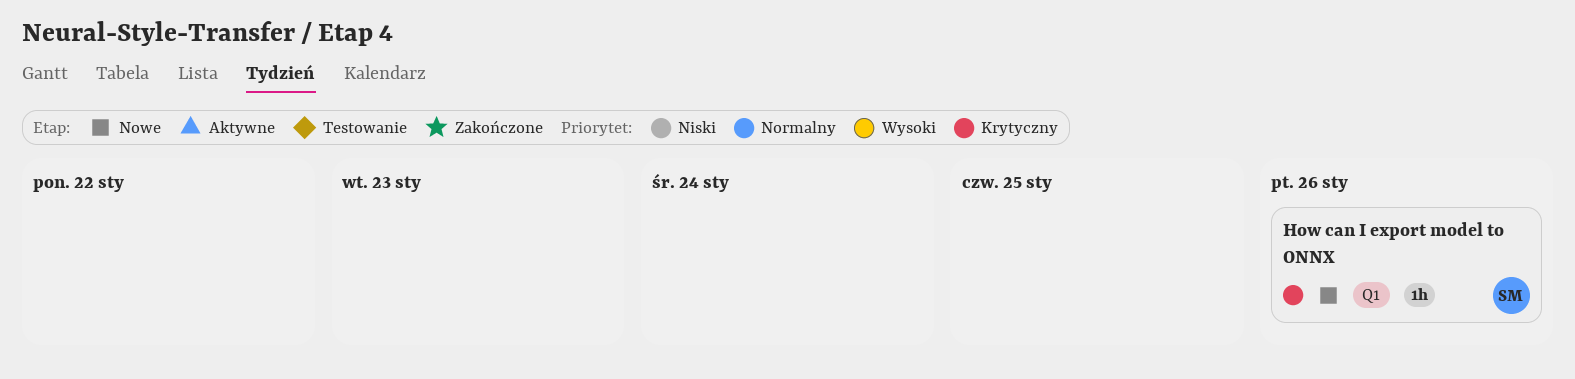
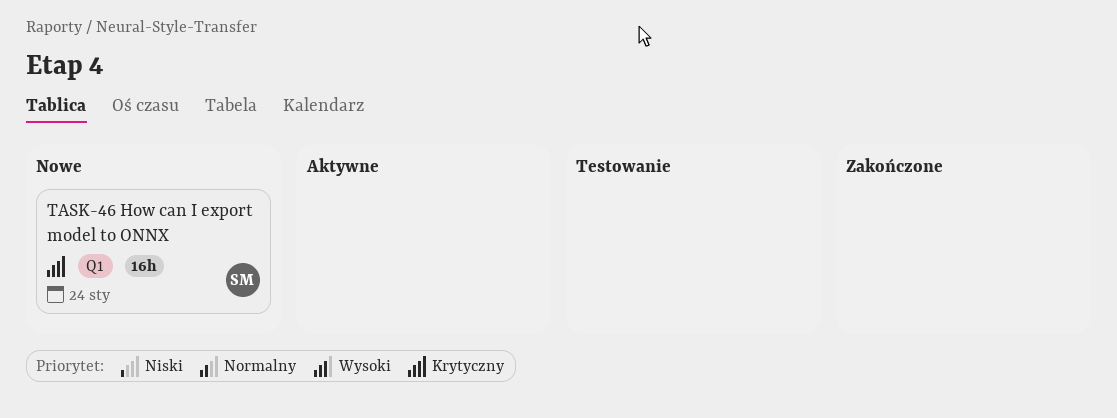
How can I export model to ONNX, estimate: 1h -> 16h
How can I export model to ONNX, due: Jan 26 -> Jan 24

